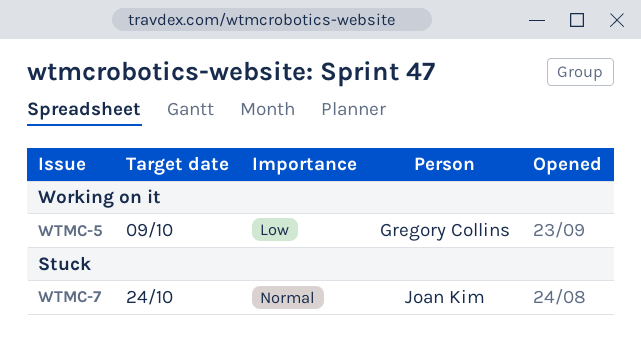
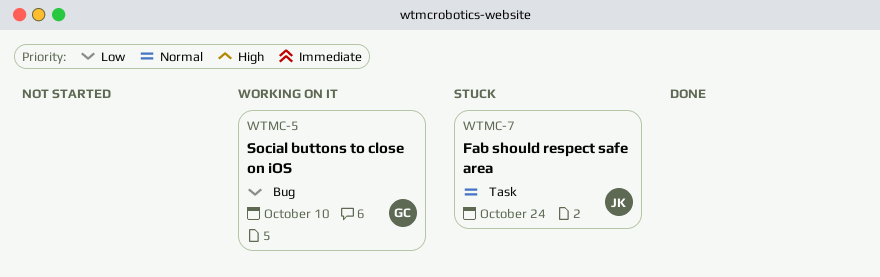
WTMC-5, due: Oct 9 -> Oct 10

